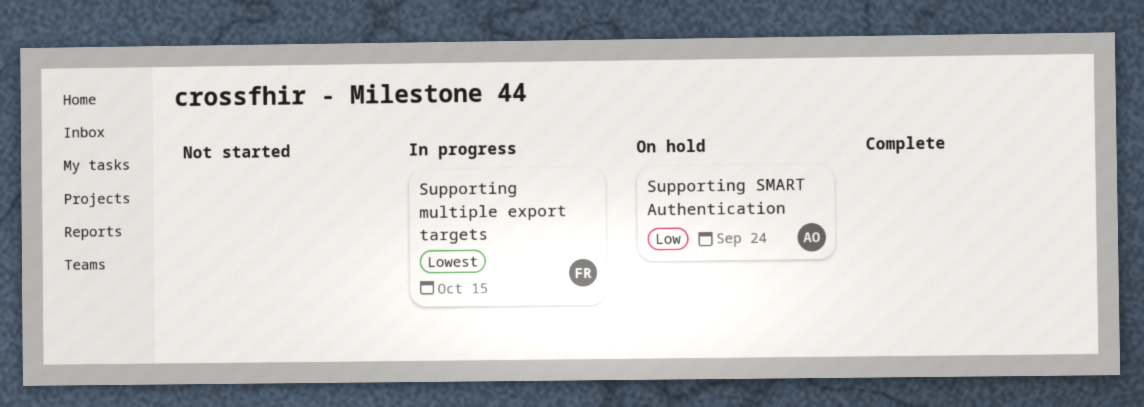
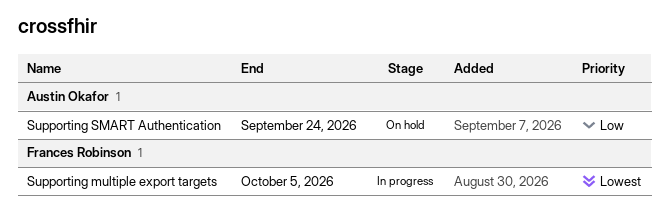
Supporting multiple export targets, due: Oct 15 -> Oct 5

